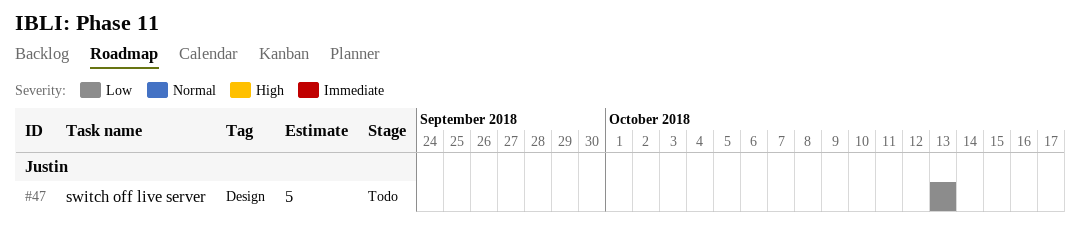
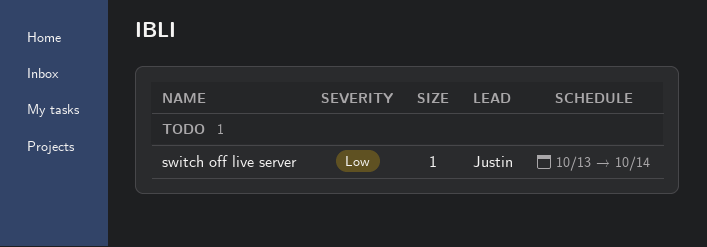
switch off live server, estimate: 5 -> 1
switch off live server, due: Oct 13 -> Oct 14

